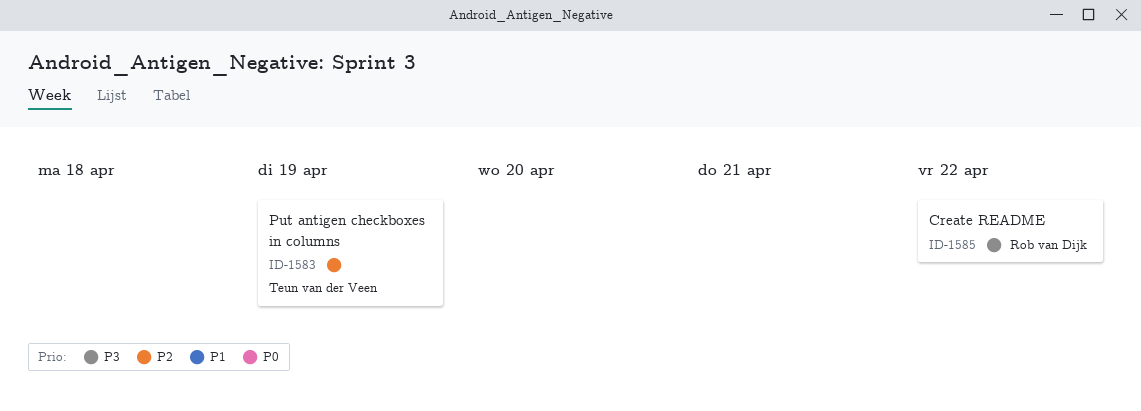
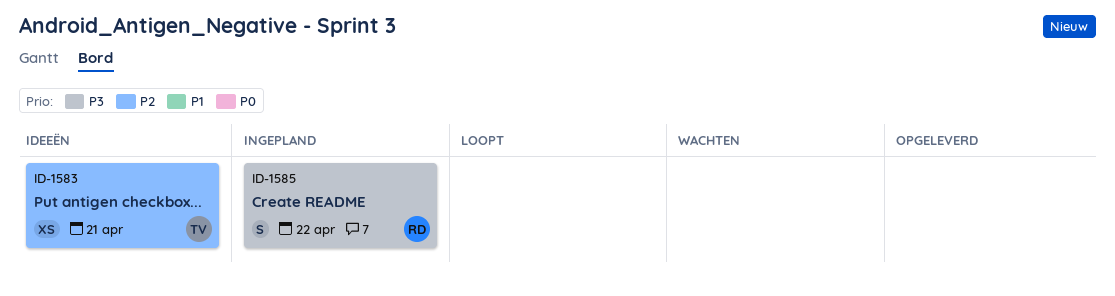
ID-1583, due: Apr 19 -> Apr 21

